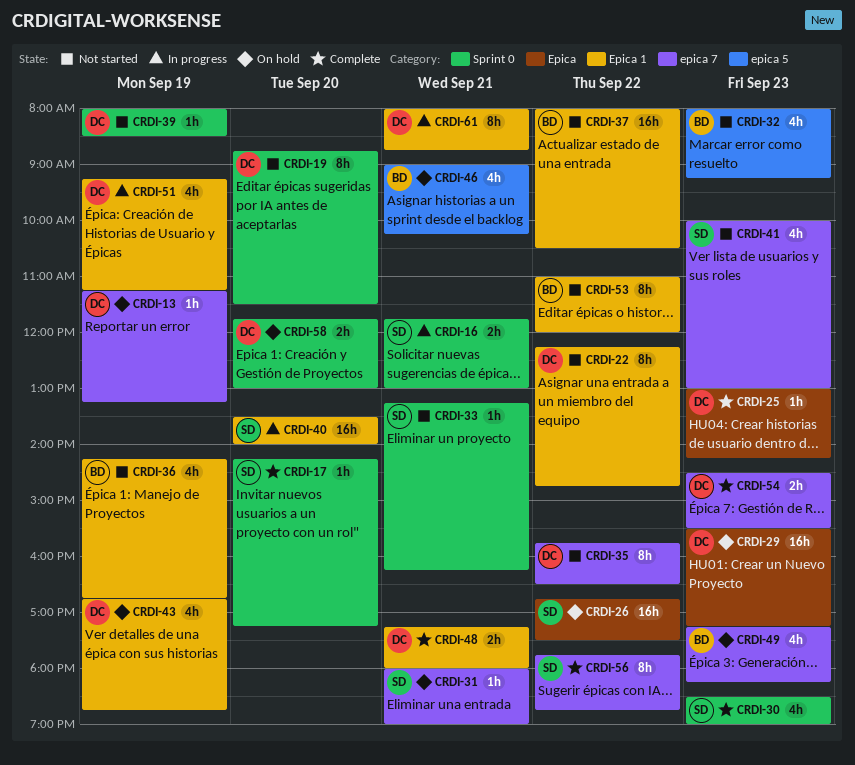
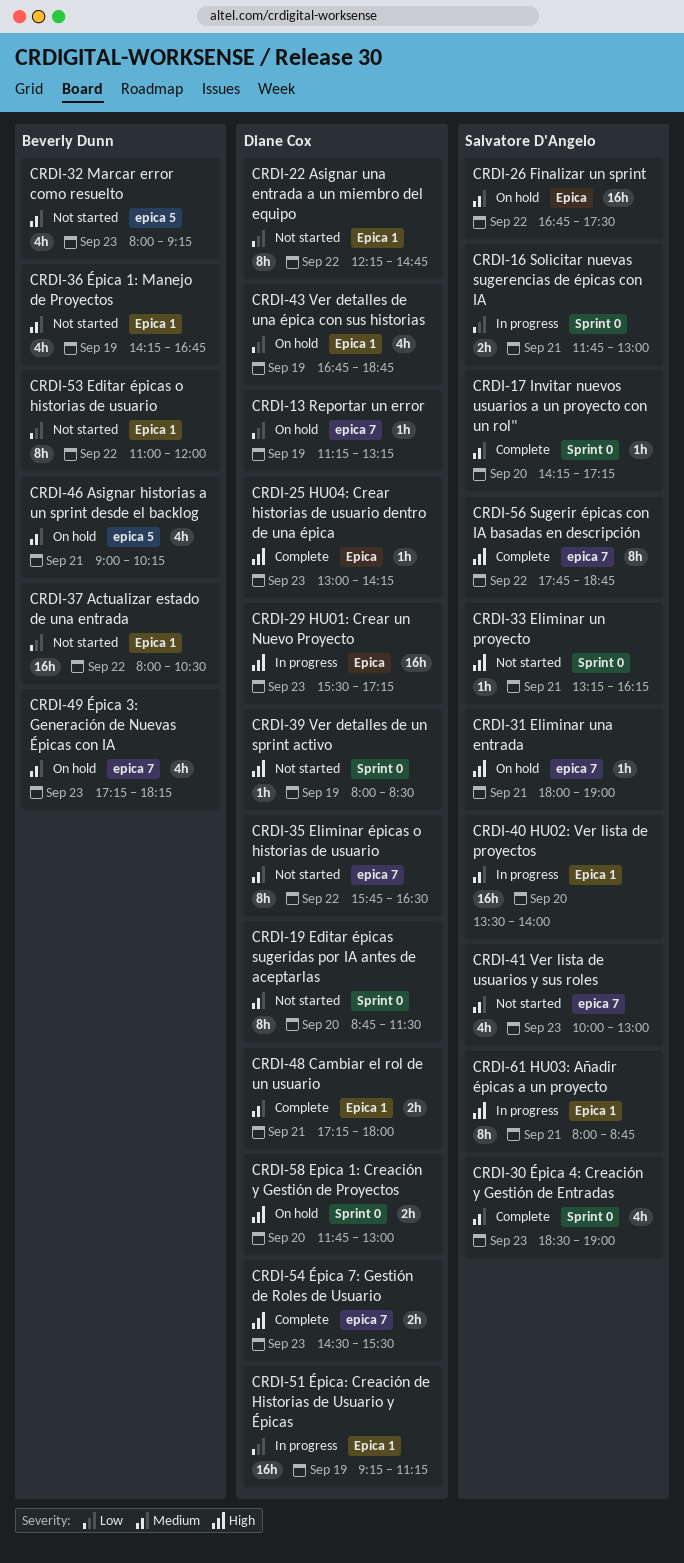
CRDI-29, status: On hold -> In progress
CRDI-51, estimate: 4h -> 16h
CRDI-61, owner: Diane Cox -> Salvatore D'Angelo

